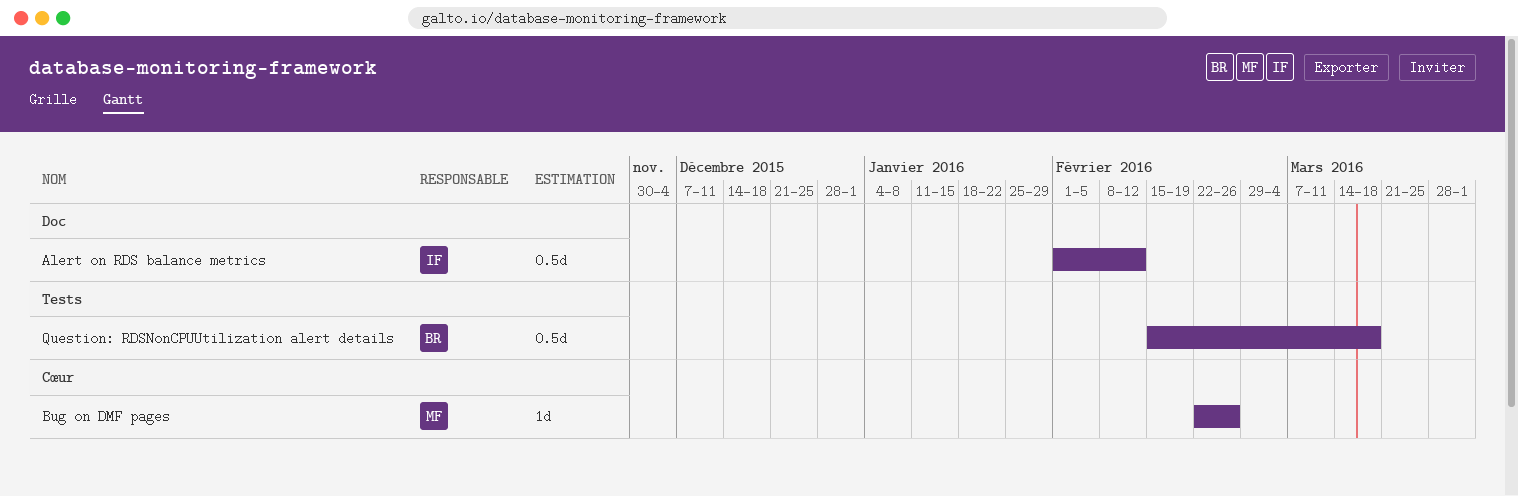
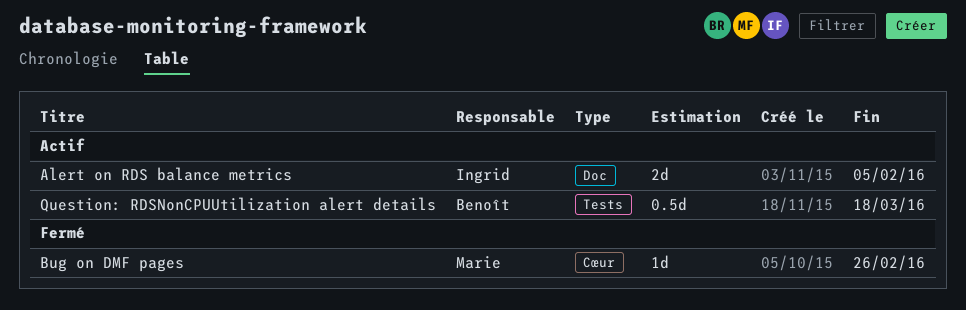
Alert on RDS balance metrics, estimate: 0.5d -> 2d
Alert on RDS balance metrics, due: Feb 12 -> Feb 5

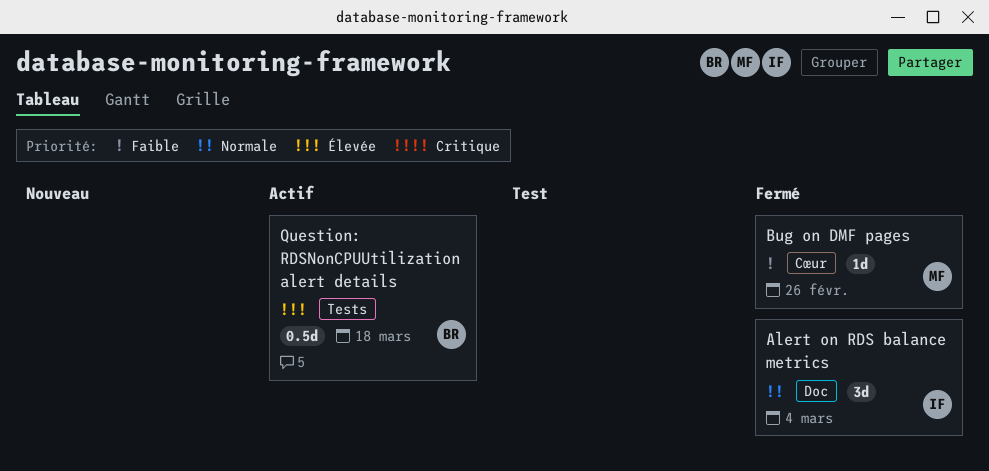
Alert on RDS balance metrics, status: Actif -> Fermé
Alert on RDS balance metrics, estimate: 2d -> 3d
Alert on RDS balance metrics, due: Feb 5 -> Mar 4

